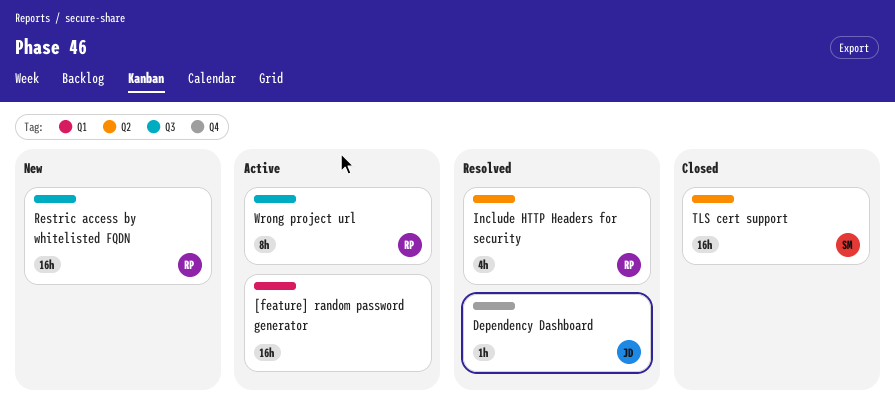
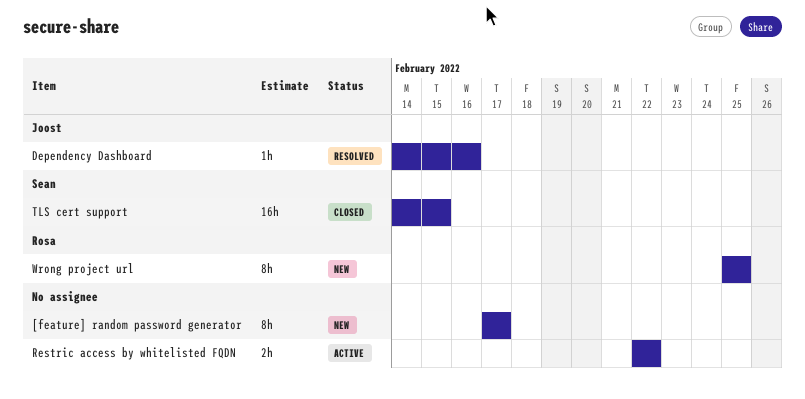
[feature] random password generator, status: Active -> New
[feature] random password generator, estimate: 16h -> 8h
Include HTTP Headers for security: present -> none
Restric access by whitelisted FQDN, status: New -> Active
Restric access by whitelisted FQDN, owner: Rosa -> none
Restric access by whitelisted FQDN, estimate: 16h -> 2h
Wrong project url, status: Active -> New

